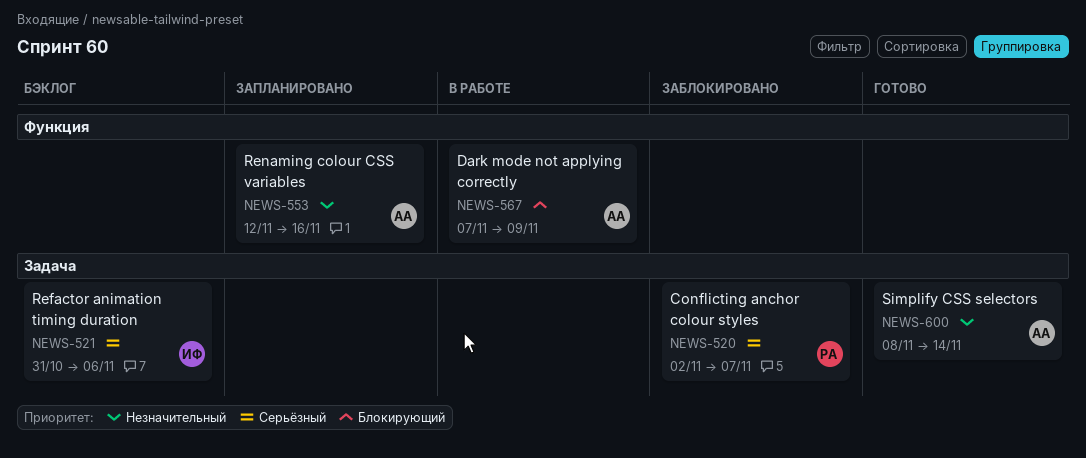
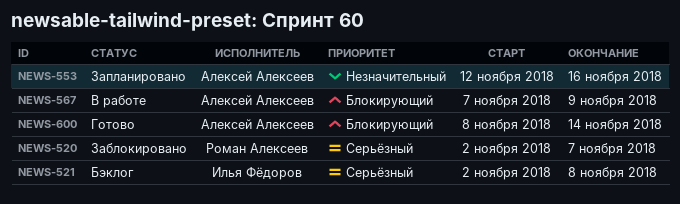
NEWS-521, start: Oct 31 -> Nov 2
NEWS-521, due: Nov 6 -> Nov 8
NEWS-600, priority: Незначительный -> Блокирующий

